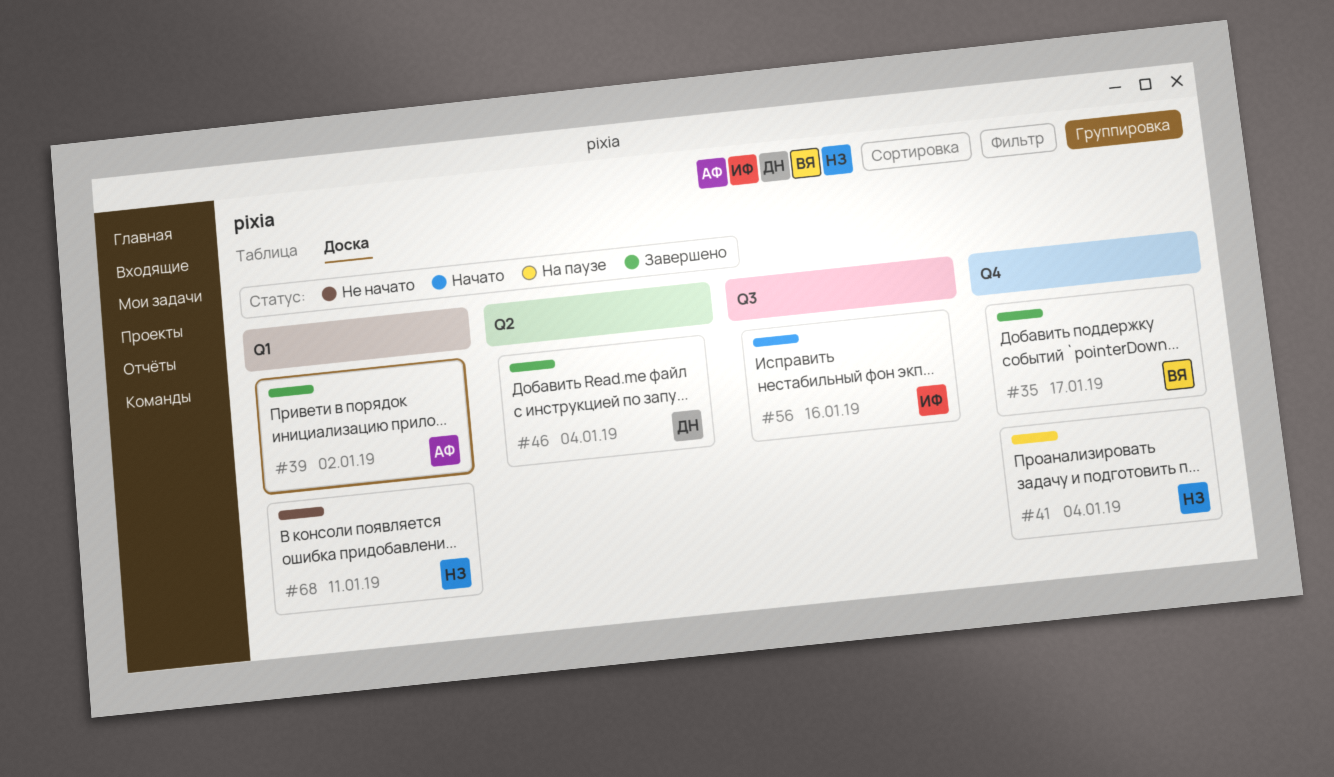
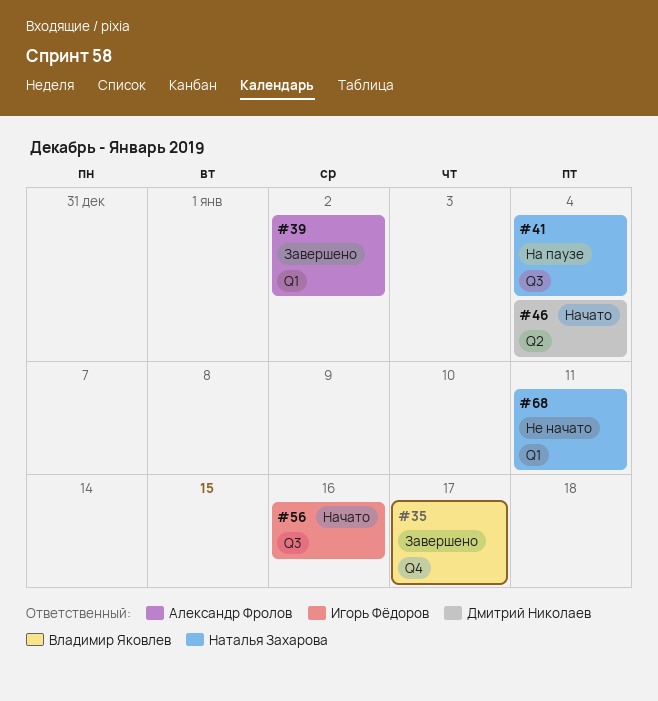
#41, label: Q4 -> Q3
#46, status: Завершено -> Начато

